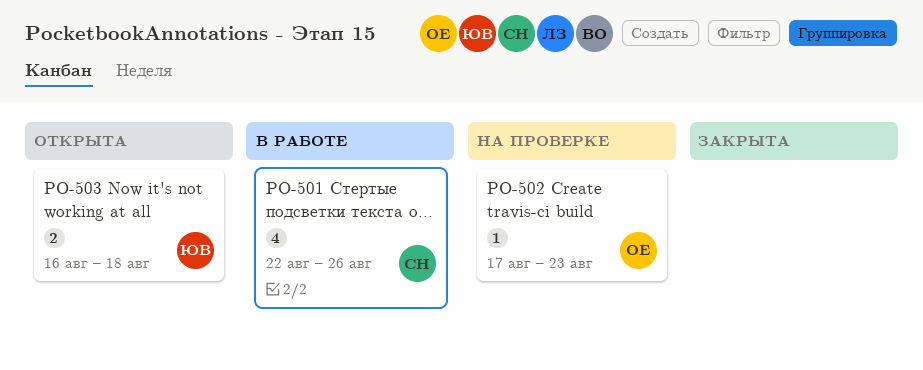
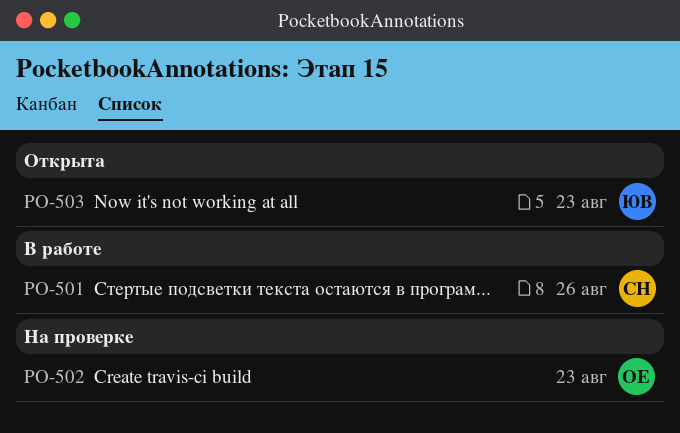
PO-503, due: Aug 18 -> Aug 23

